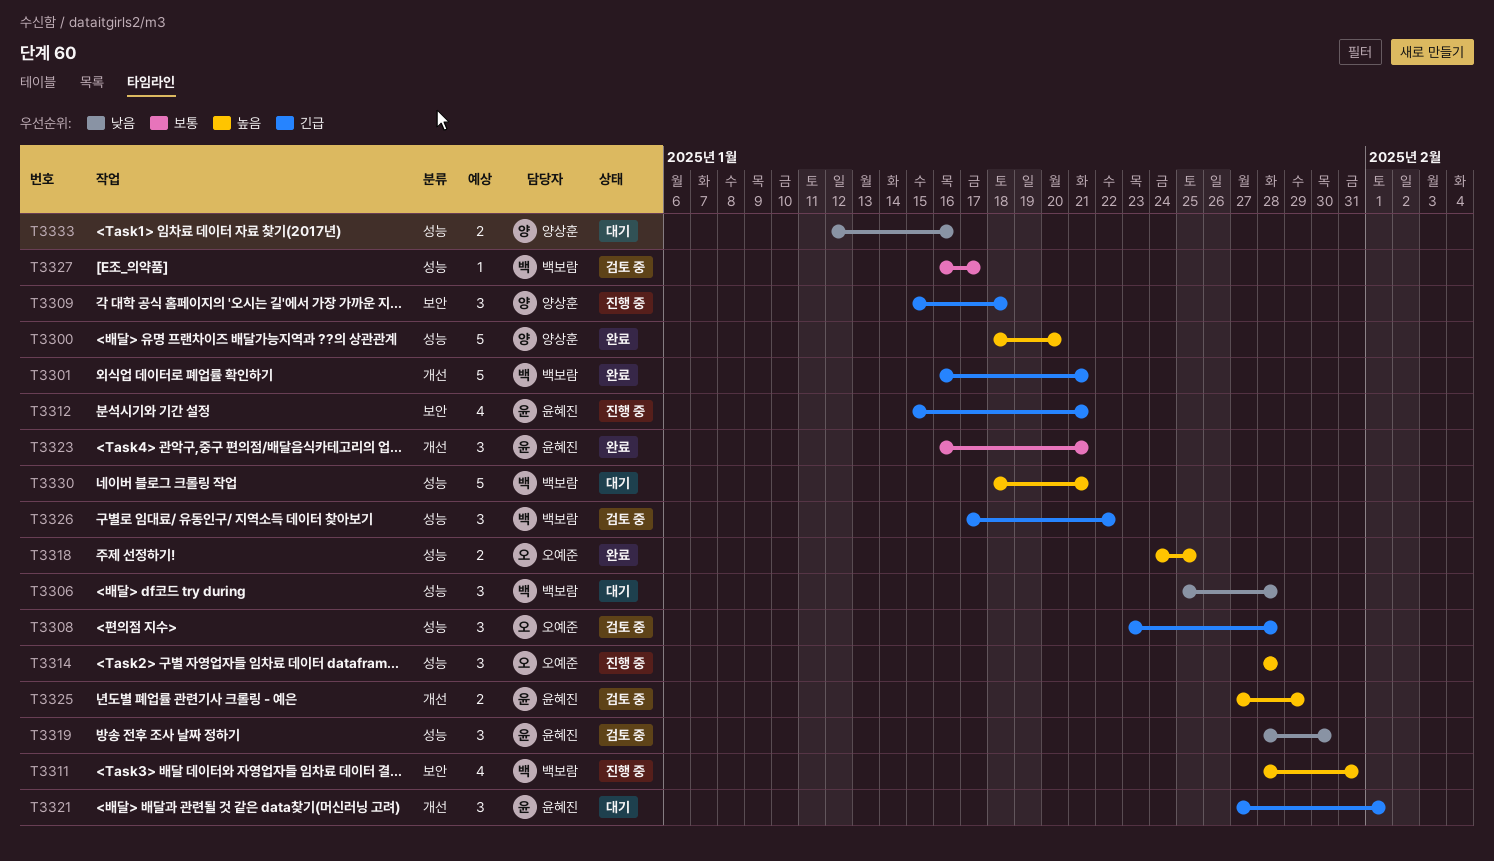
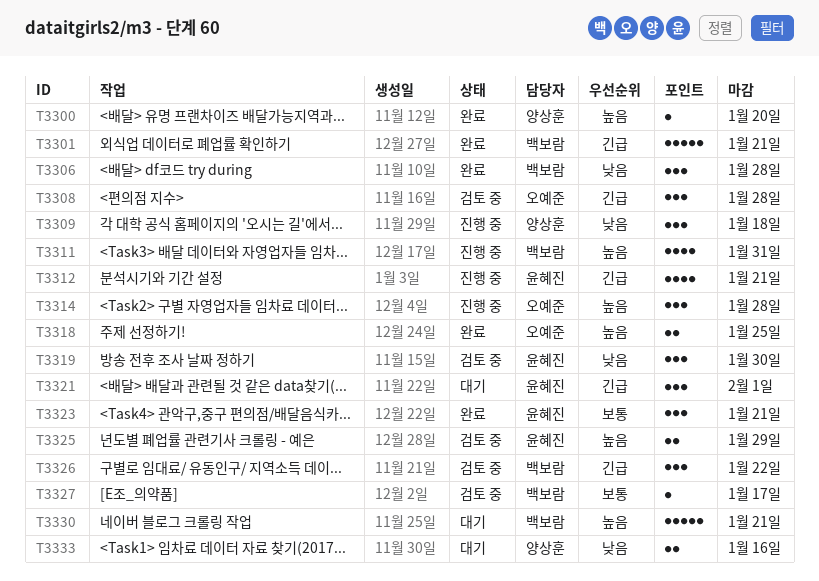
T3300, estimate: 5 -> 1
T3306, status: 대기 -> 완료
T3309, priority: 긴급 -> 낮음

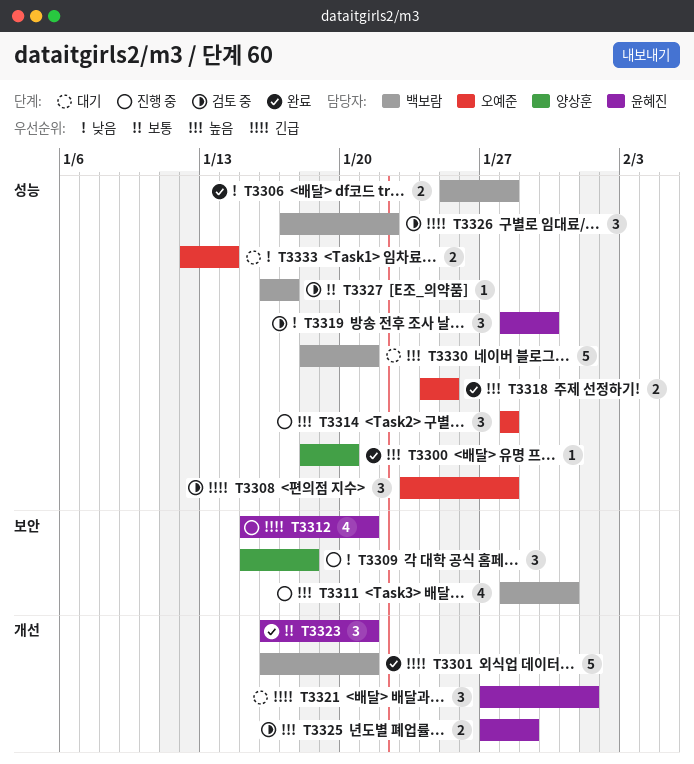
T3306, estimate: 3 -> 2
T3333, owner: 양상훈 -> 오예준
T3333, due: Jan 16 -> Jan 14

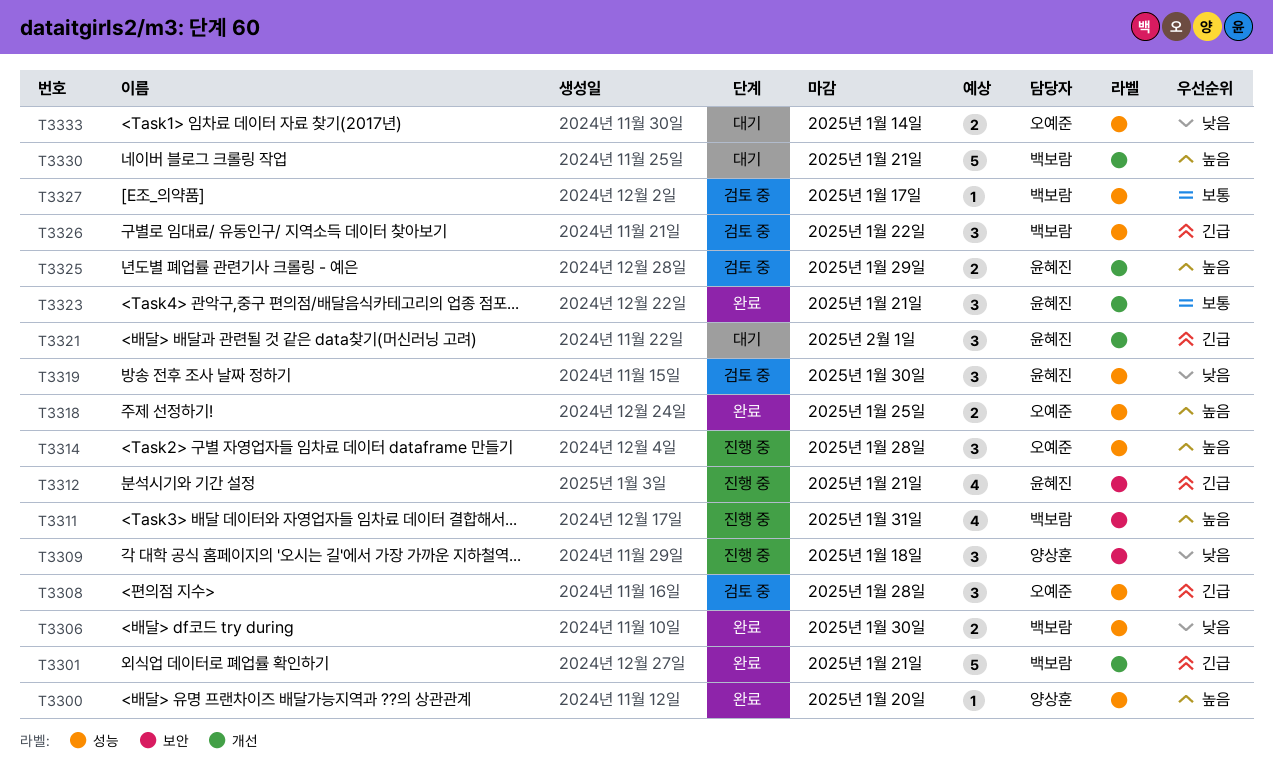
T3306, due: Jan 28 -> Jan 30
T3330, label: 성능 -> 개선

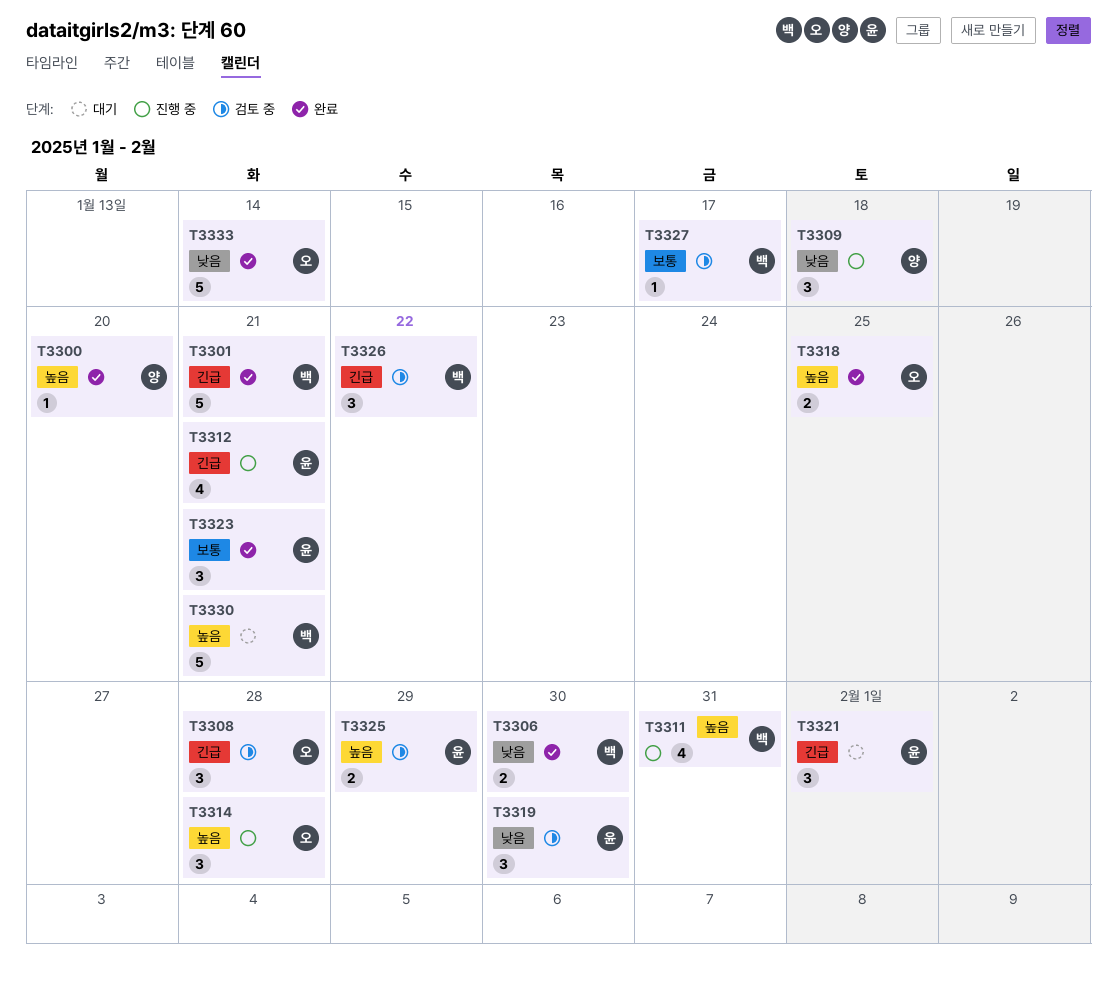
T3333, status: 대기 -> 완료
T3333, estimate: 2 -> 5

